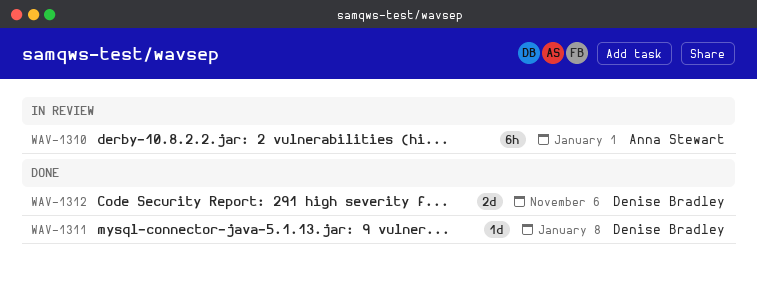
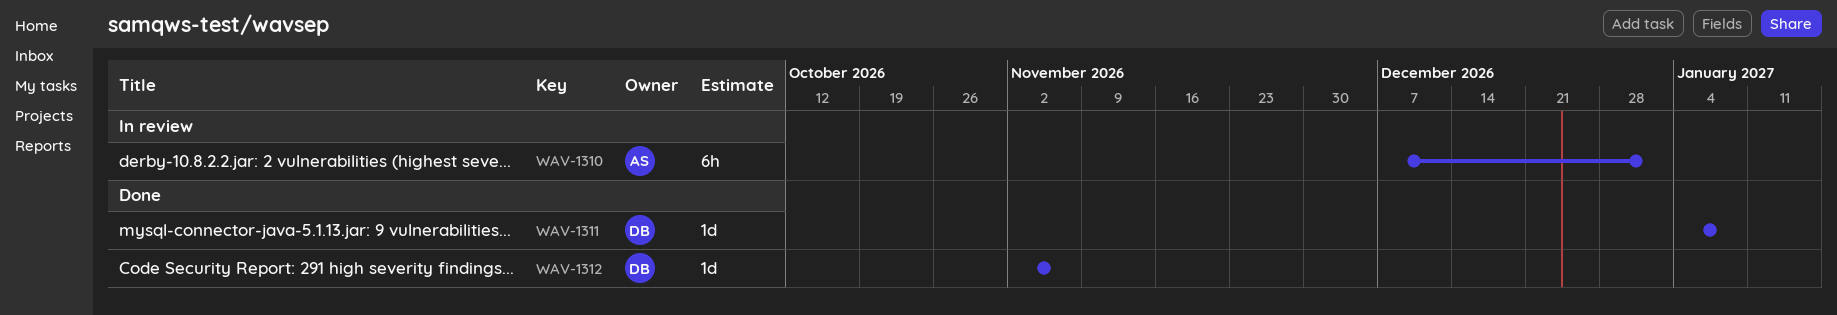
WAV-1312, estimate: 2d -> 1d

